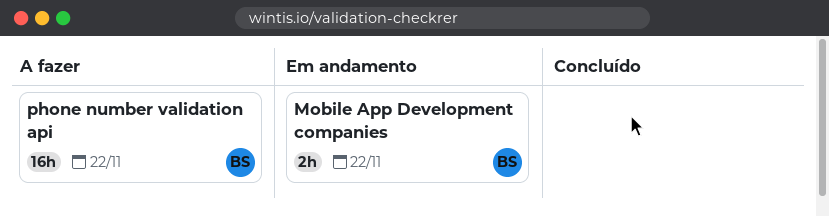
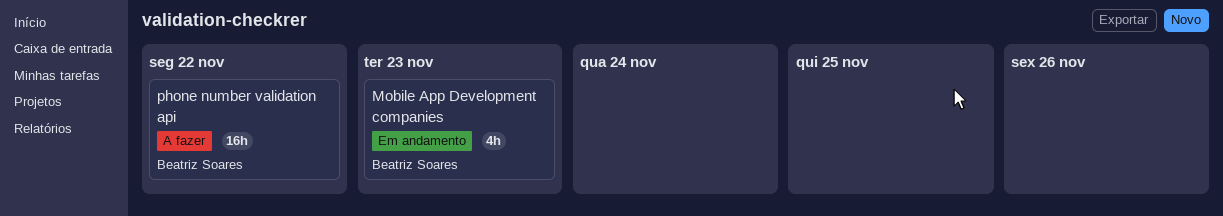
Mobile App Development companies, estimate: 2h -> 4h
Mobile App Development companies, due: Nov 22 -> Nov 23

